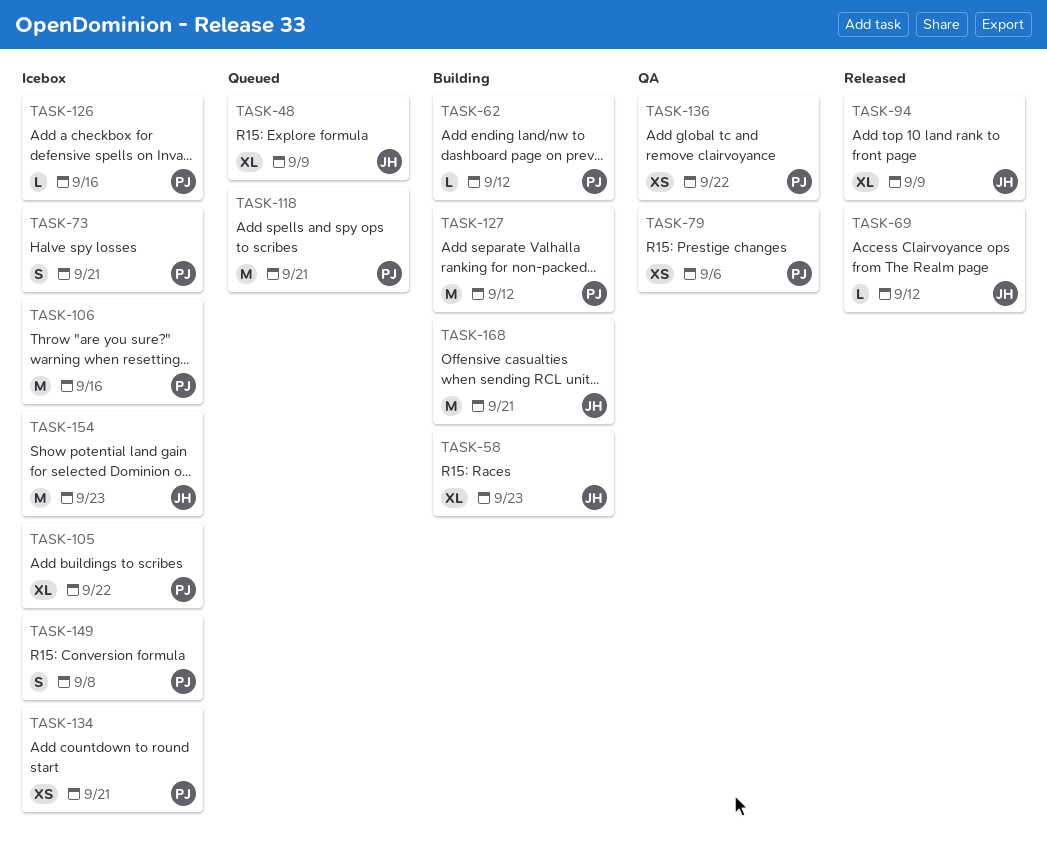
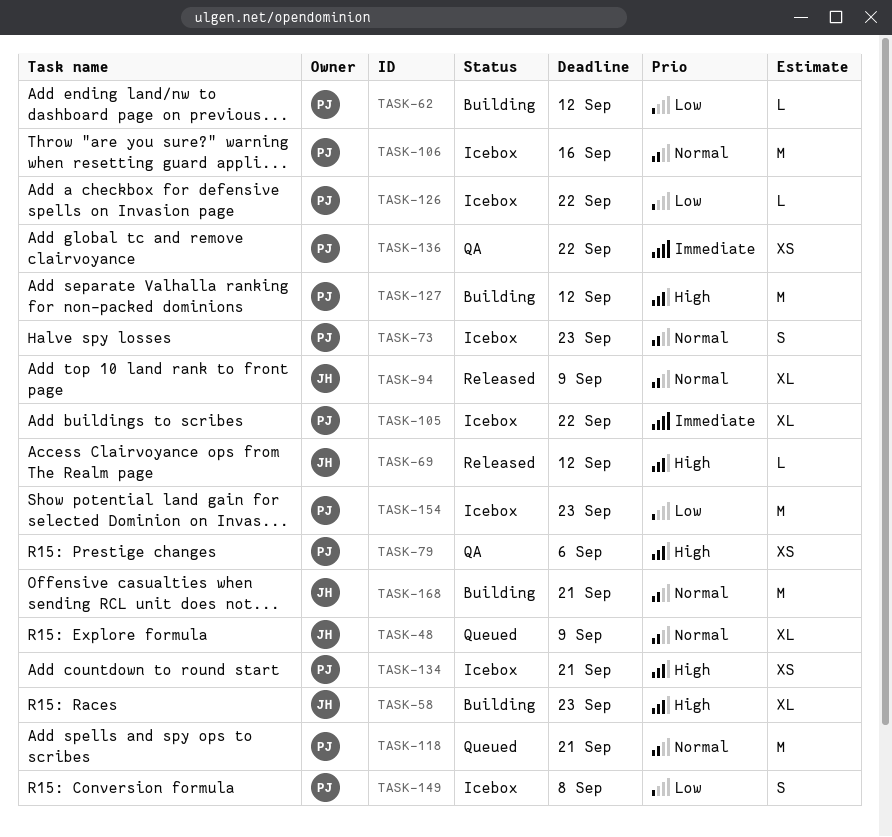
TASK-73, due: Sep 21 -> Sep 23
TASK-126, due: Sep 16 -> Sep 22
TASK-154, owner: JH -> PJ

